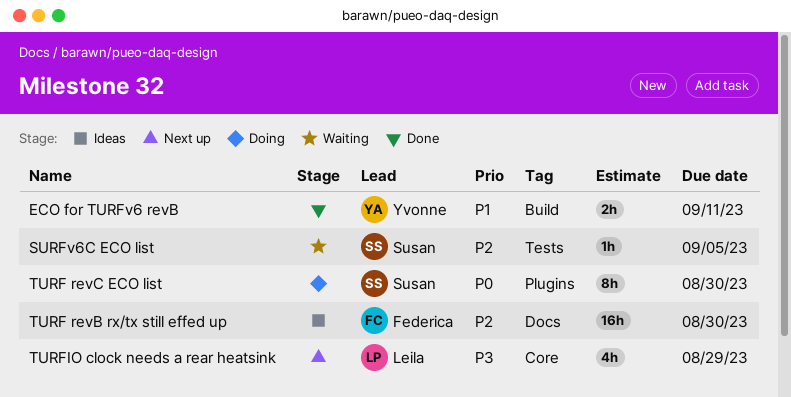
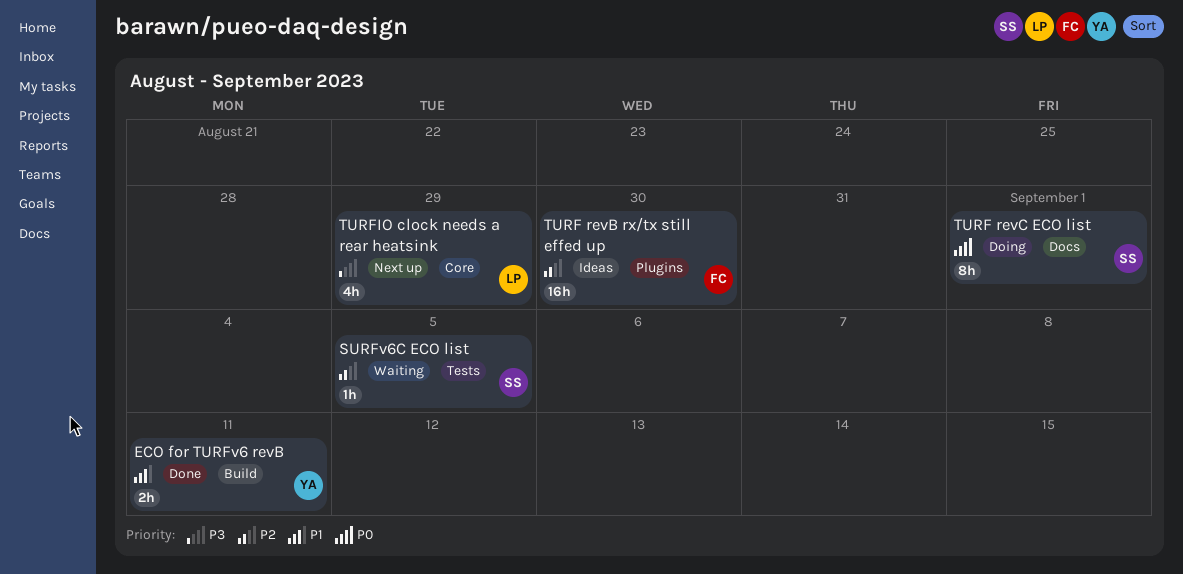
TURF revB rx/tx still effed up, label: Docs -> Plugins
TURF revC ECO list, label: Plugins -> Docs
TURF revC ECO list, due: Aug 30 -> Sep 1

